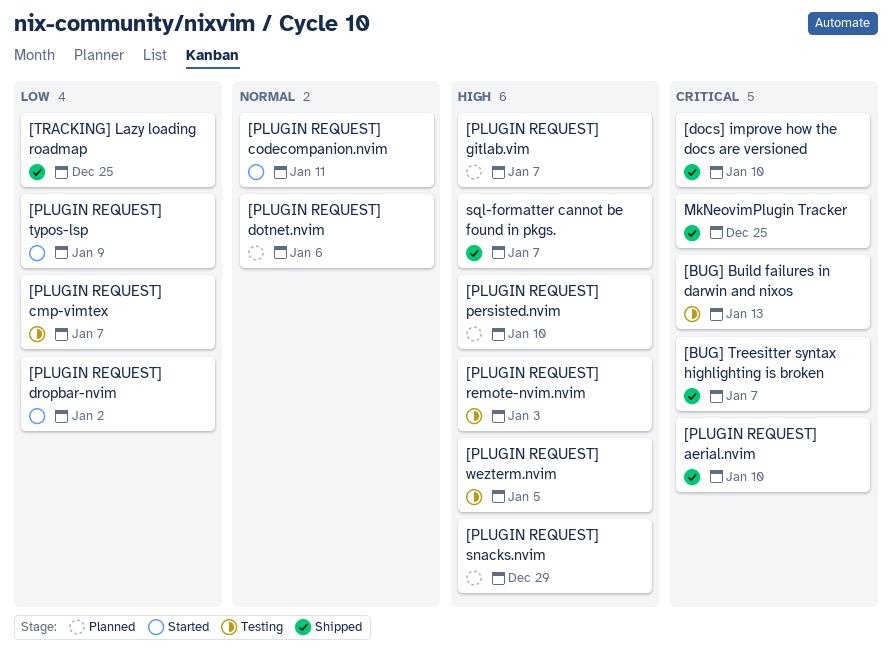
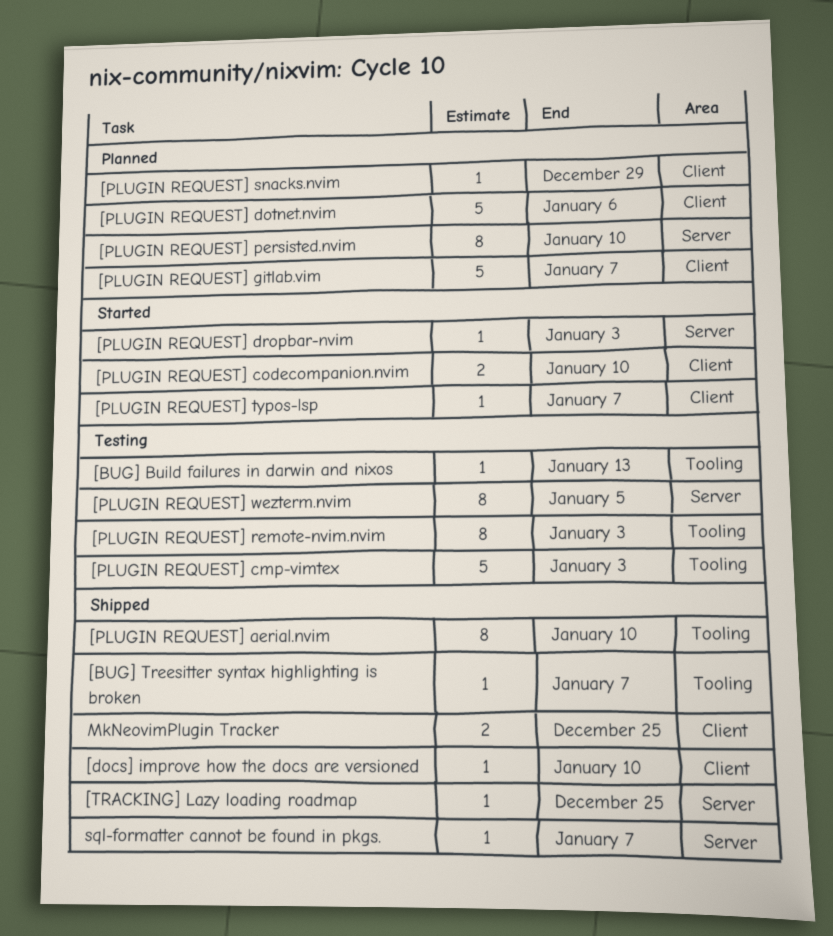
[PLUGIN REQUEST] cmp-vimtex, due: Jan 7 -> Jan 3
[PLUGIN REQUEST] codecompanion.nvim, due: Jan 11 -> Jan 10
[PLUGIN REQUEST] dropbar-nvim, due: Jan 2 -> Jan 3
[PLUGIN REQUEST] typos-lsp, due: Jan 9 -> Jan 7

